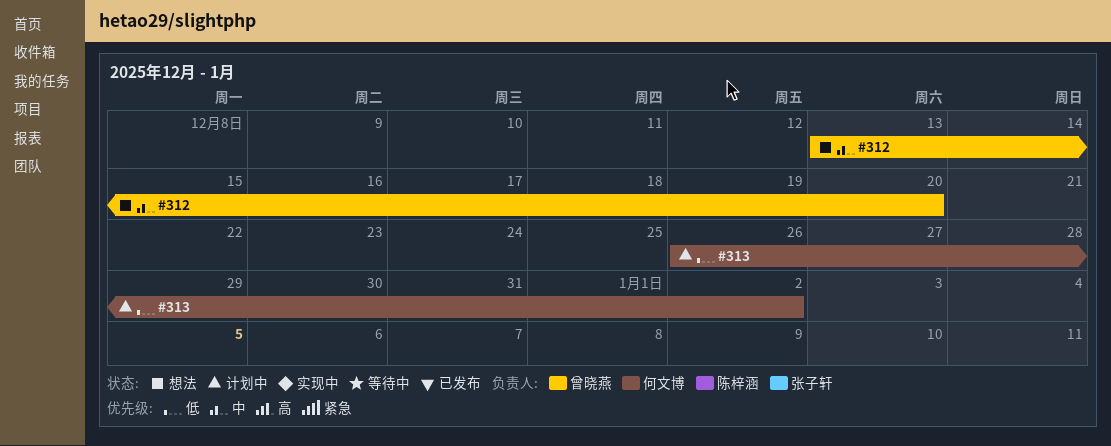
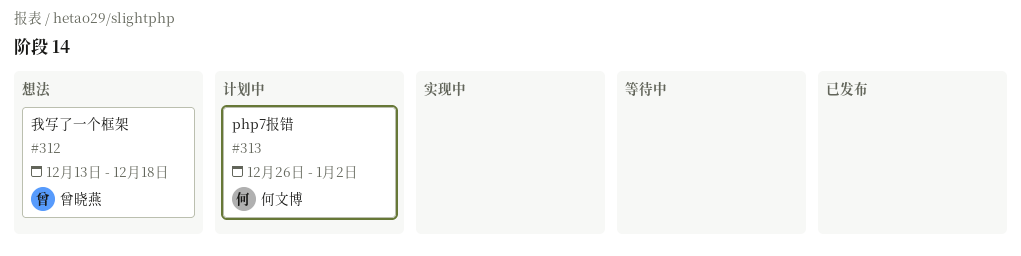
#312, due: Dec 20 -> Dec 18

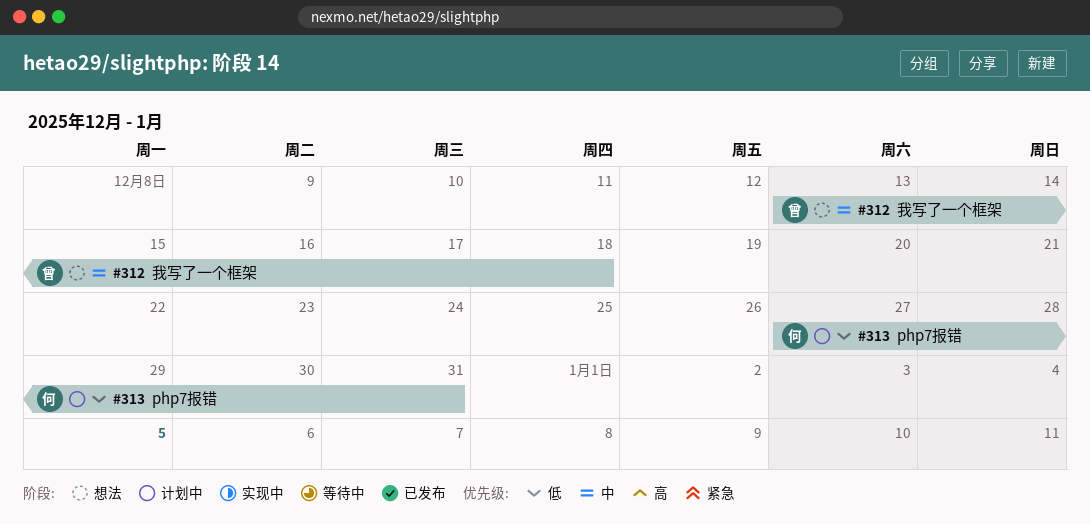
#313, start: Dec 26 -> Dec 27
#313, due: Jan 2 -> Dec 31

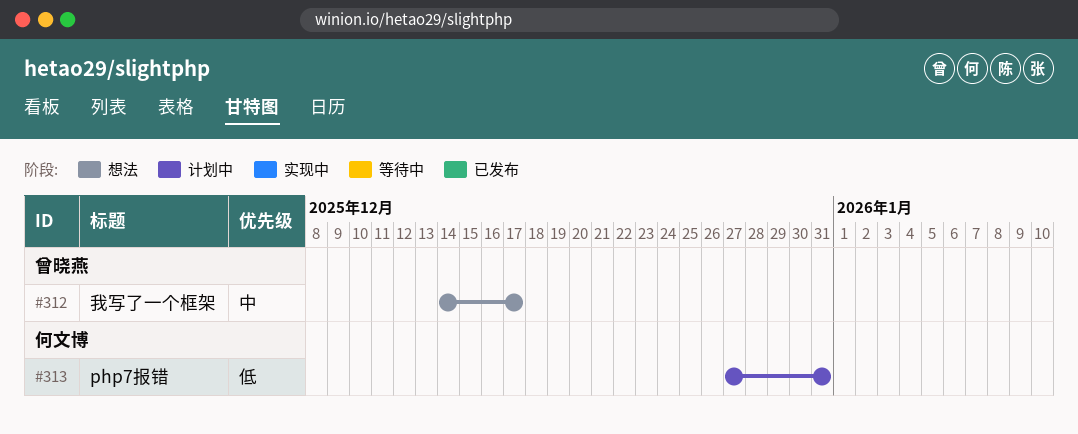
#312, start: Dec 13 -> Dec 14
#312, due: Dec 18 -> Dec 17

